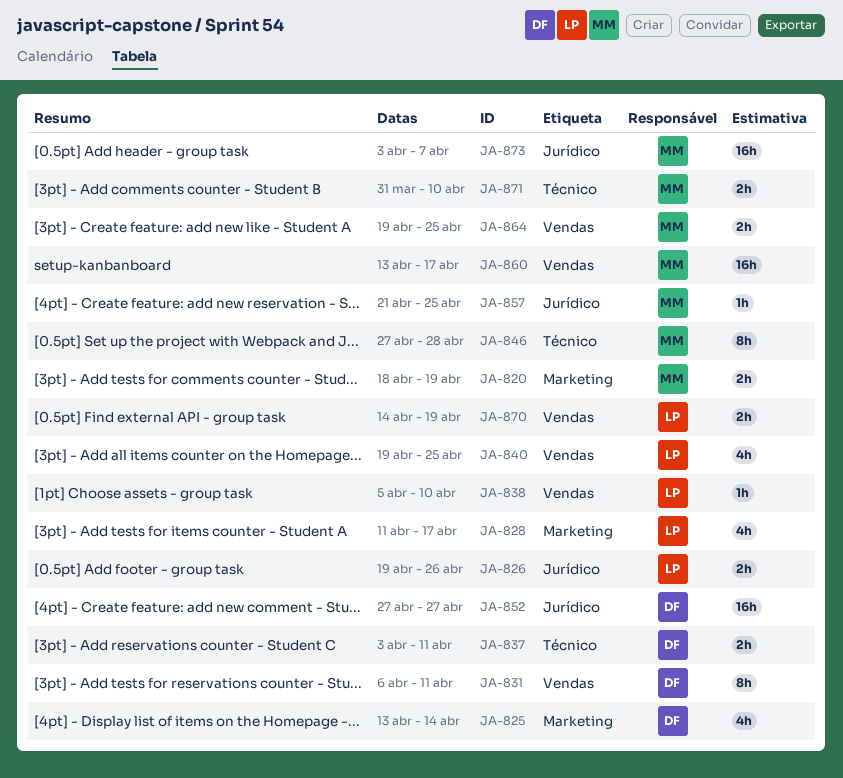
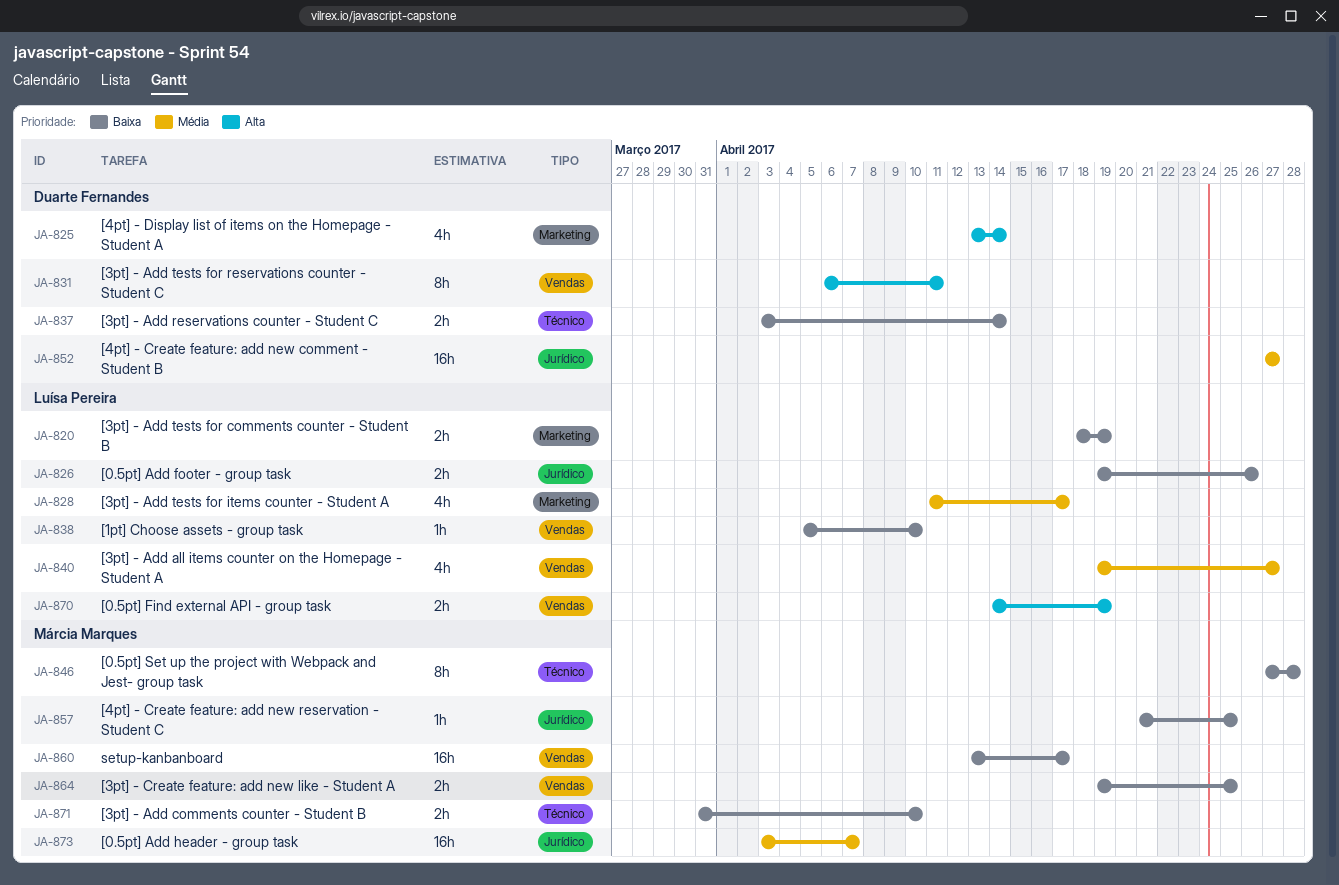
JA-820, owner: Márcia Marques -> Luísa Pereira
JA-837, due: Apr 11 -> Apr 14
JA-840, due: Apr 25 -> Apr 27

